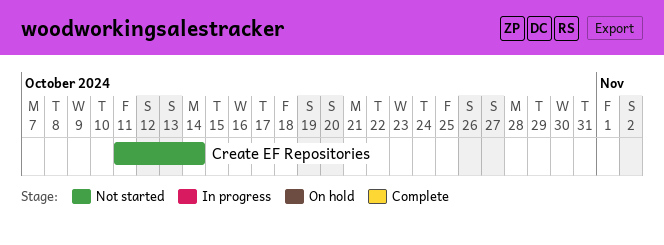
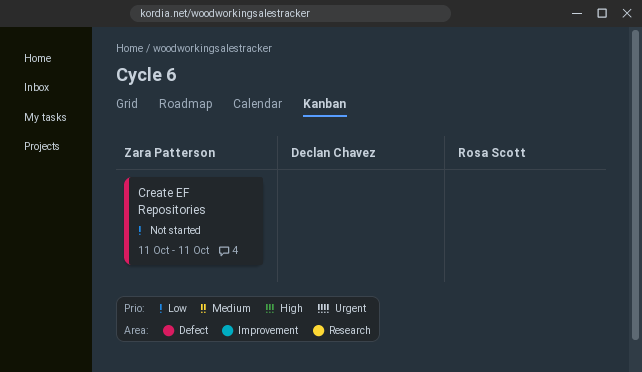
Create EF Repositories, due: Oct 14 -> Oct 11

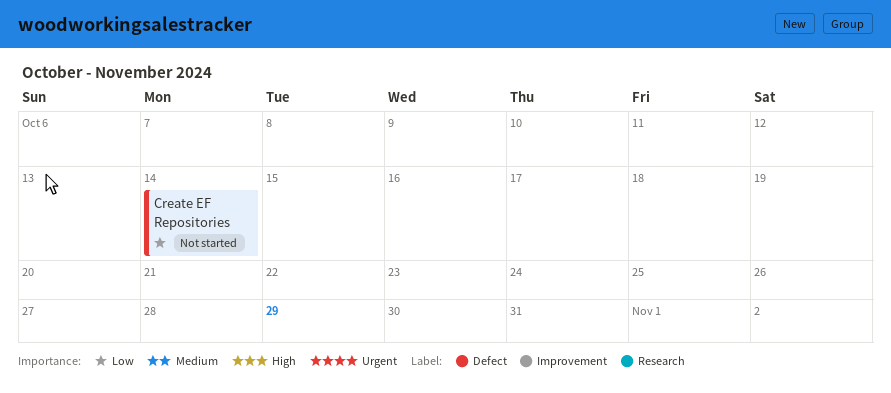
Create EF Repositories, due: Oct 11 -> Oct 14

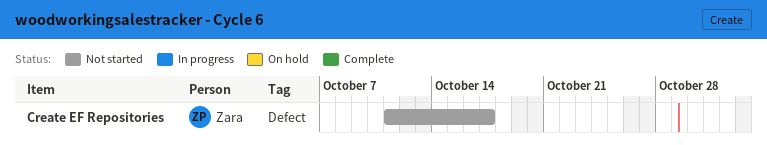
Create EF Repositories, due: Oct 14 -> Oct 17

